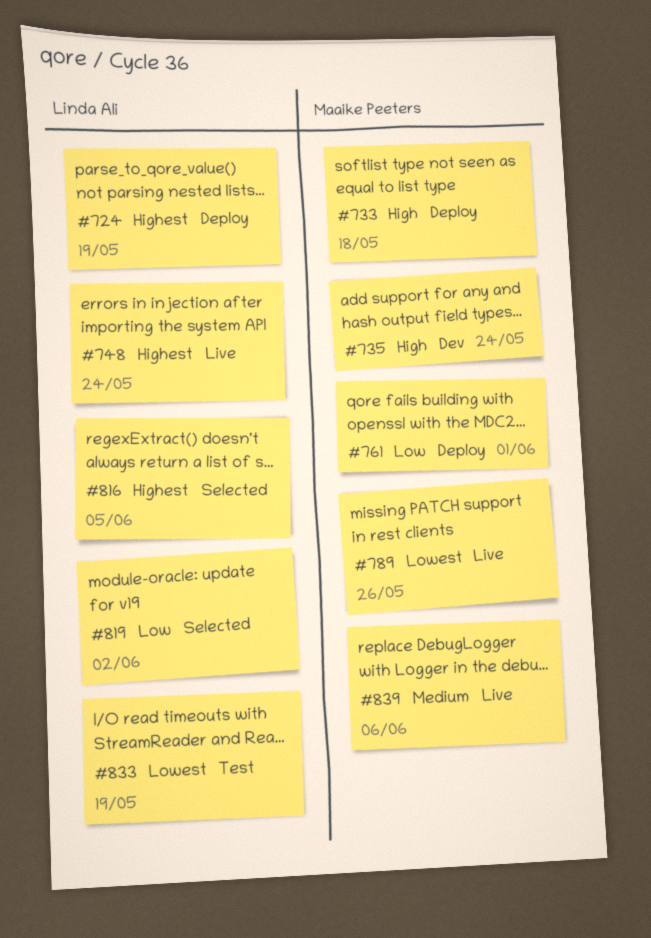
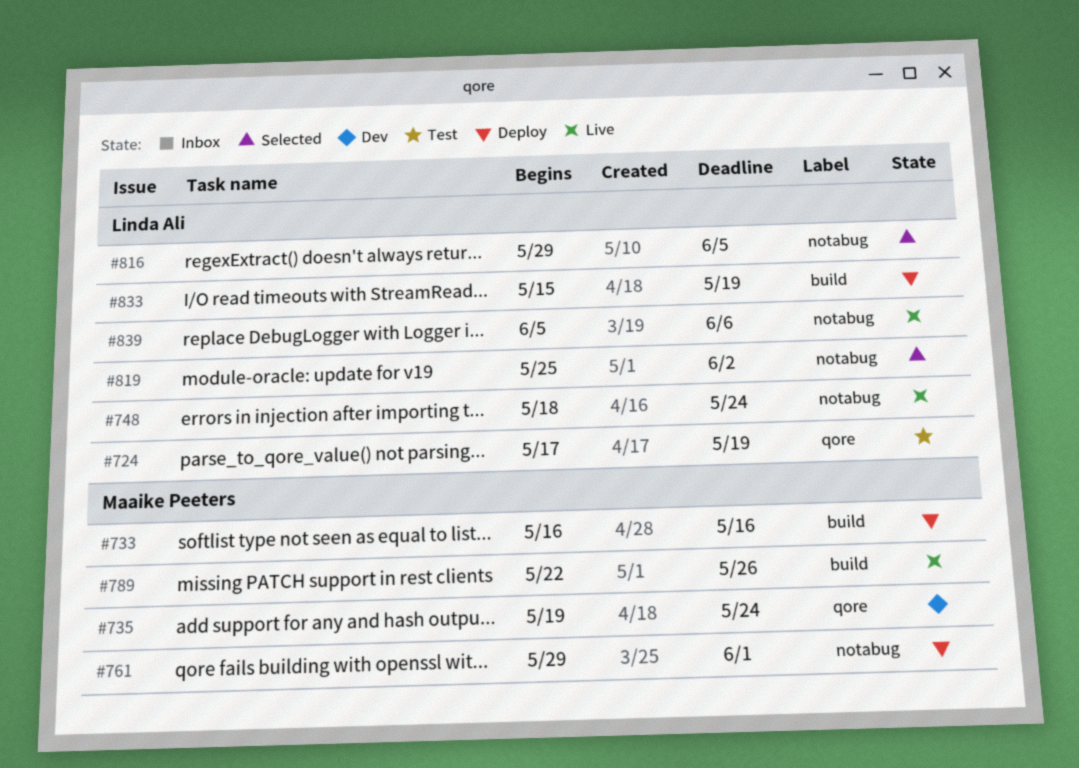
#724, status: Deploy -> Test
#733, due: May 18 -> May 16
#833, status: Test -> Deploy
#839, owner: Maaike Peeters -> Linda Ali

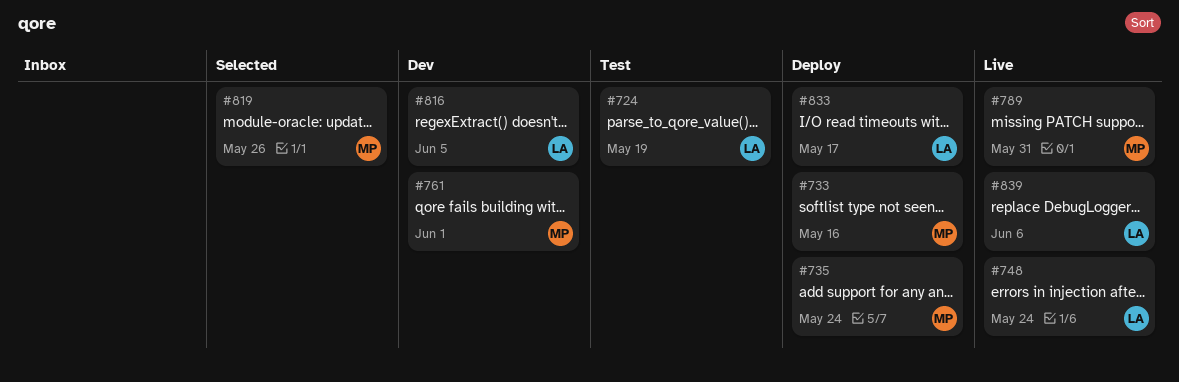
#735, status: Dev -> Deploy
#761, status: Deploy -> Dev
#789, due: May 26 -> May 31
#816, status: Selected -> Dev
#819, owner: Linda Ali -> Maaike Peeters
#819, due: Jun 2 -> May 26
#833, due: May 19 -> May 17

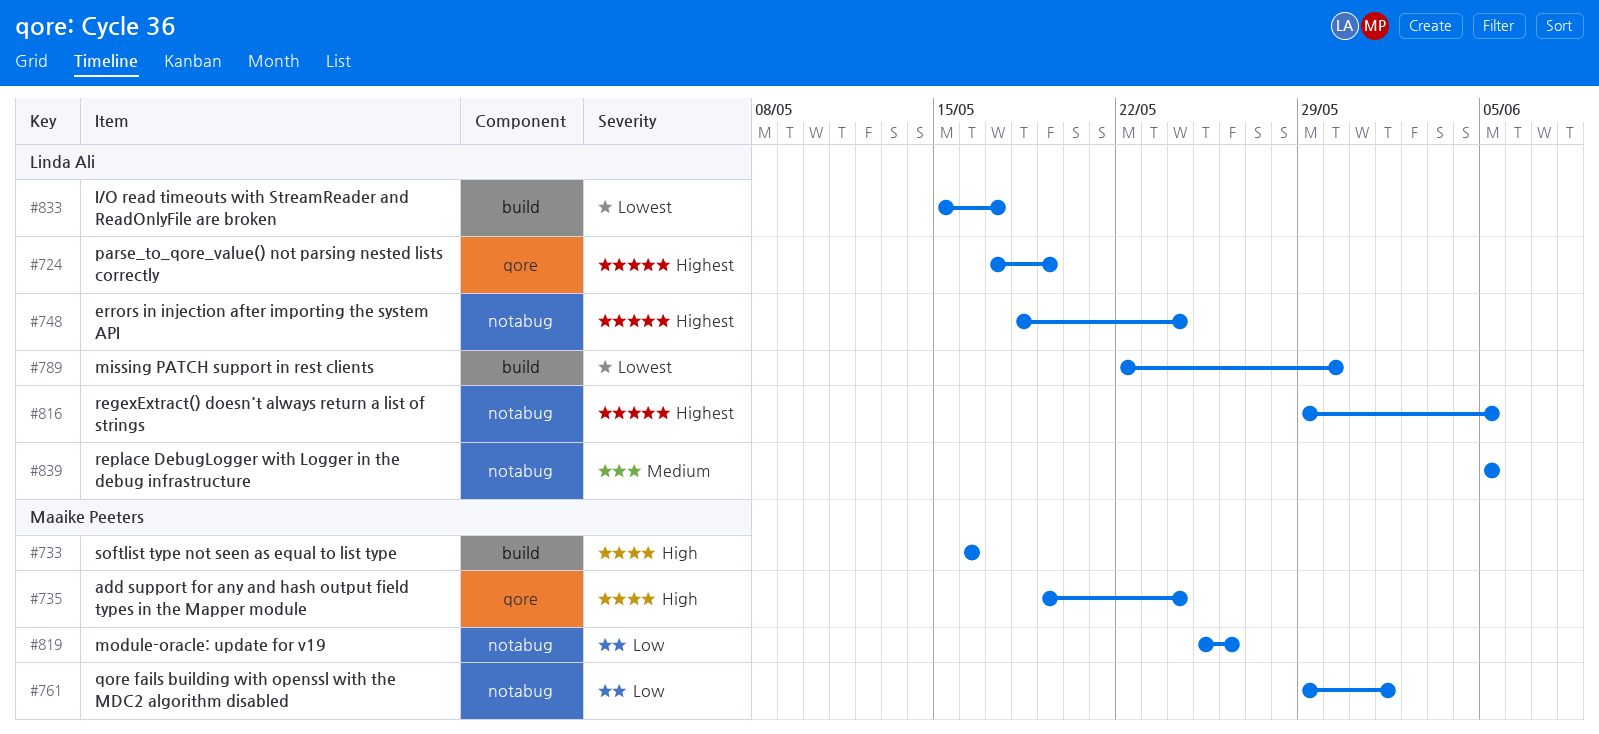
#789, owner: Maaike Peeters -> Linda Ali
#789, due: May 31 -> May 30
#839, due: Jun 6 -> Jun 5

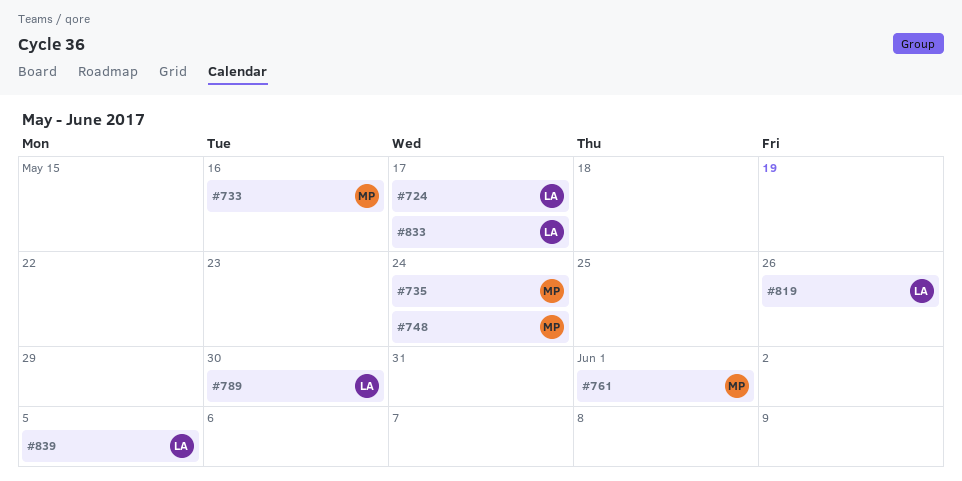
#724, due: May 19 -> May 17
#748, owner: Linda Ali -> Maaike Peeters
#816: present -> none
#819, owner: Maaike Peeters -> Linda Ali

